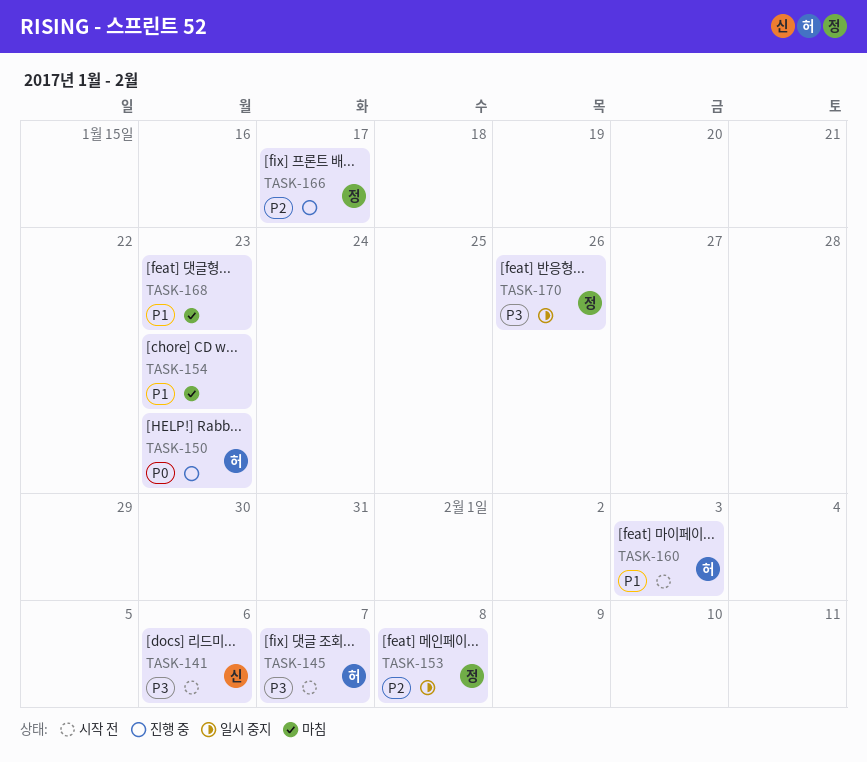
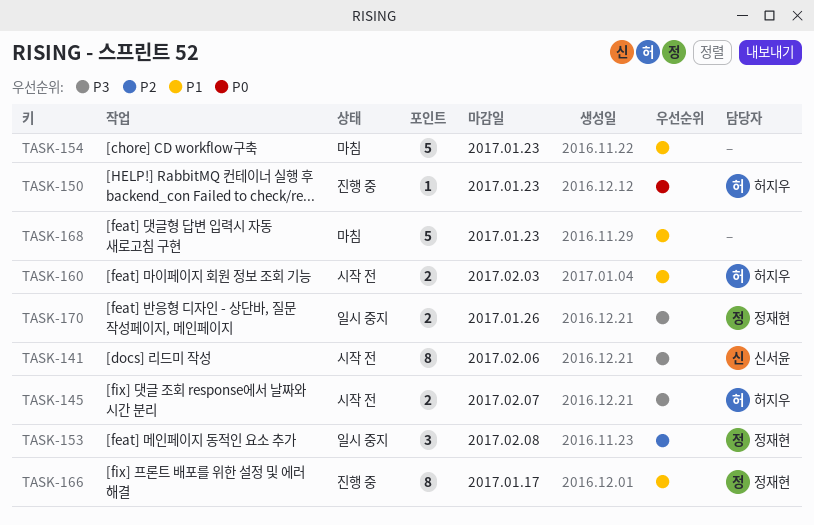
TASK-166, priority: P2 -> P1

